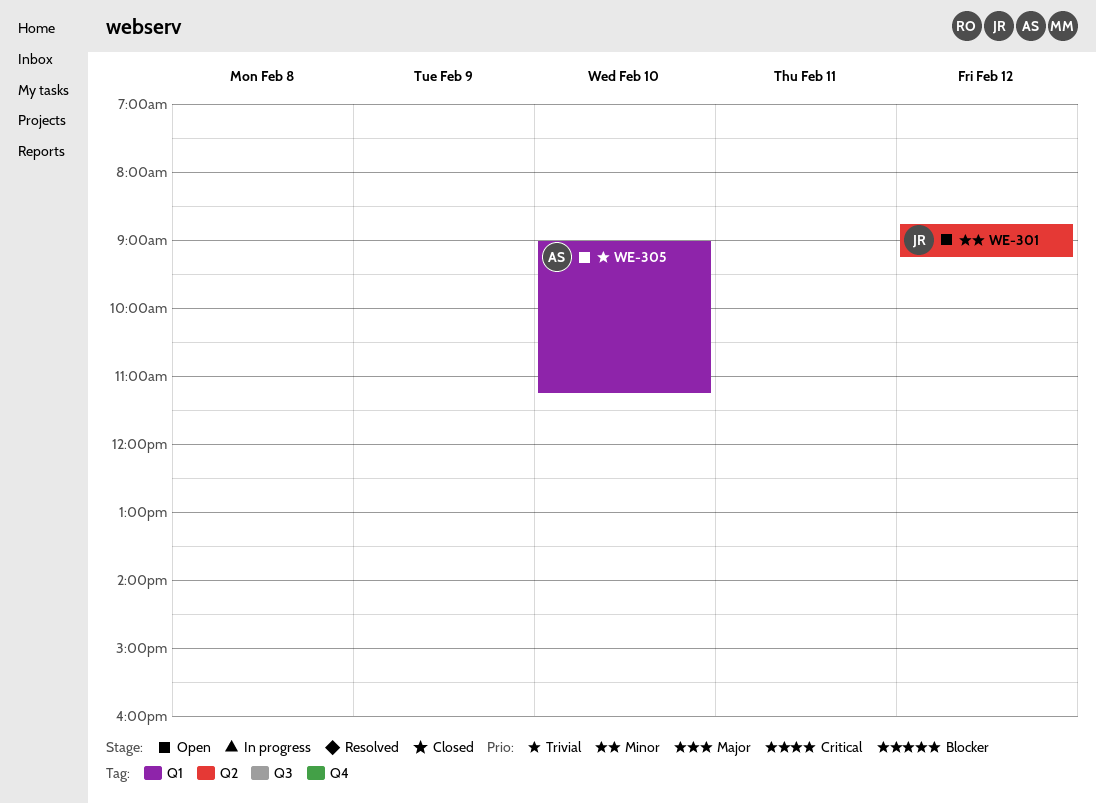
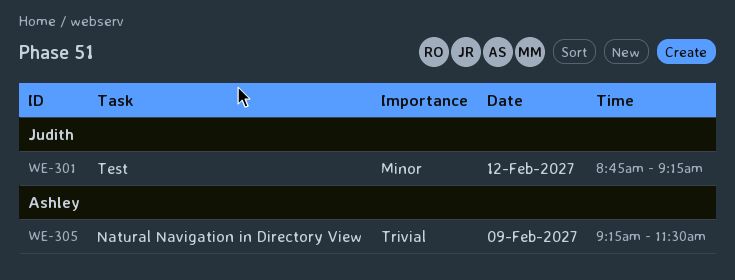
WE-305, day: Feb 10 -> Feb 9
WE-305, begins: 09:00 -> 09:15
WE-305, ends: 11:15 -> 11:30

